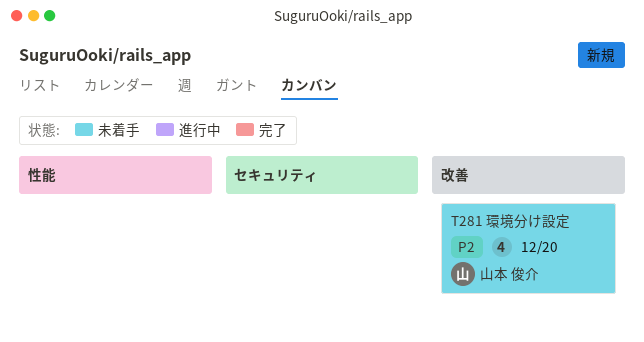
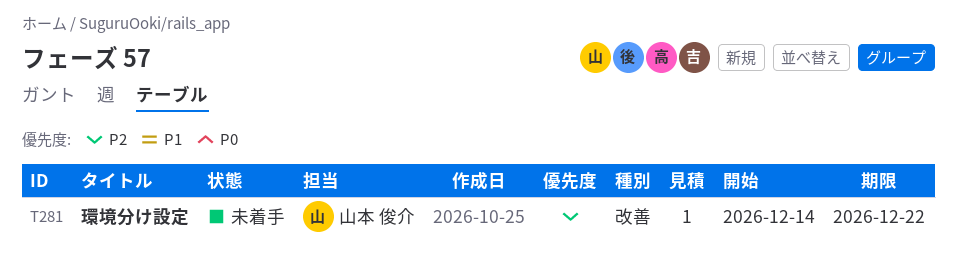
T281, estimate: 4 -> 1
T281, due: Dec 20 -> Dec 22

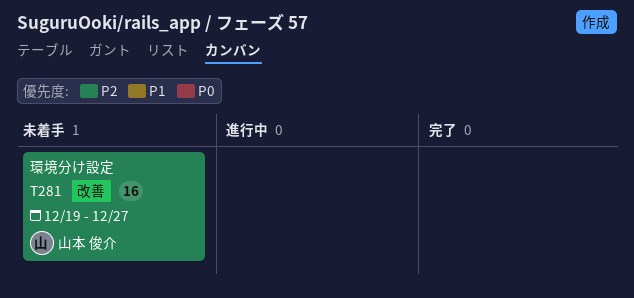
T281, estimate: 1 -> 16
T281, start: Dec 14 -> Dec 19
T281, due: Dec 22 -> Dec 27

